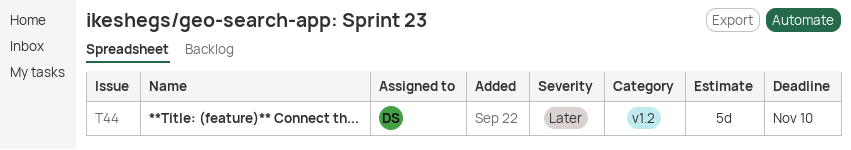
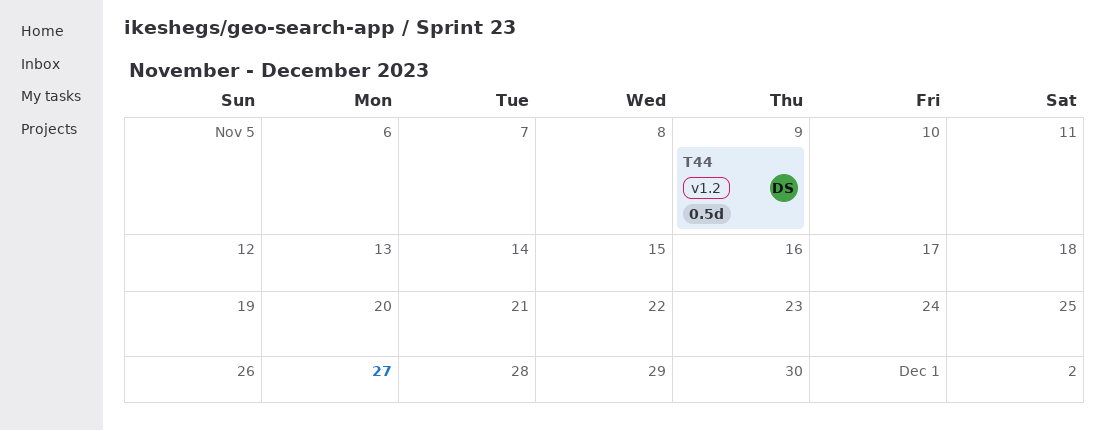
T44, estimate: 5d -> 0.5d
T44, due: Nov 10 -> Nov 9

